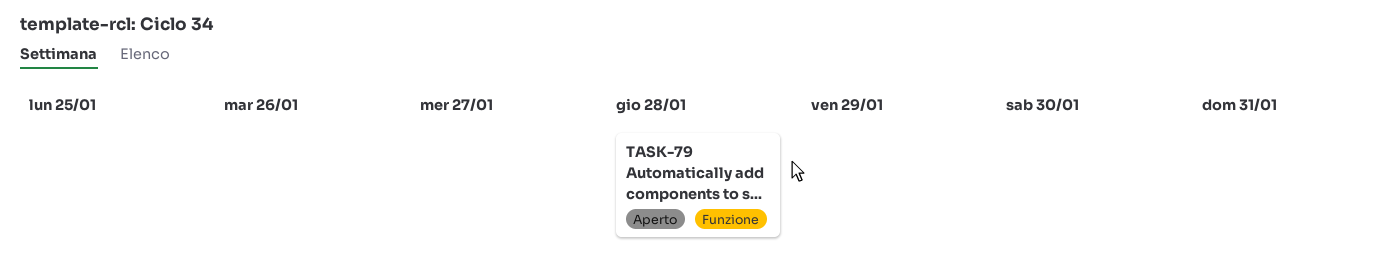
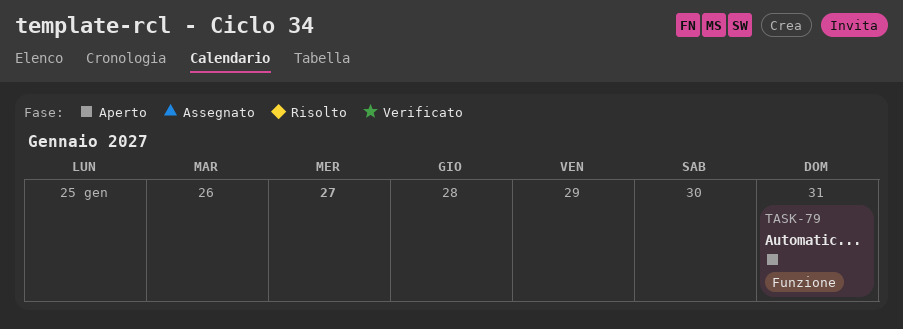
TASK-79, due: Jan 28 -> Jan 31

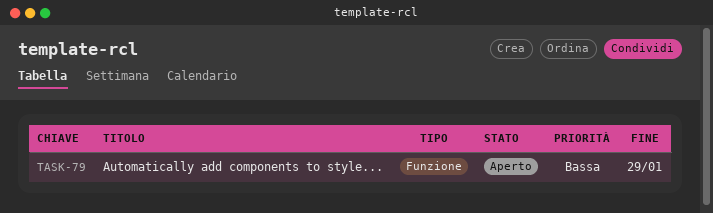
TASK-79, due: Jan 31 -> Jan 29

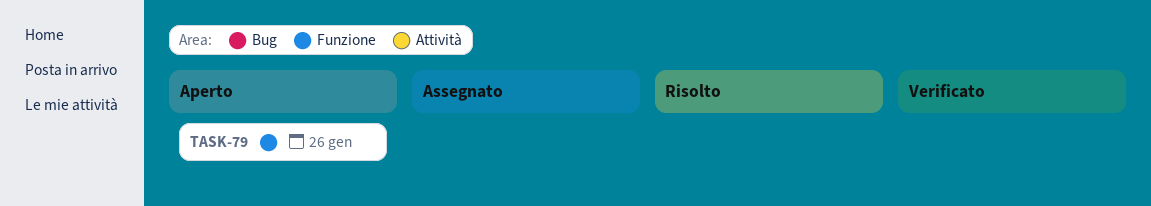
TASK-79, due: Jan 29 -> Jan 26

